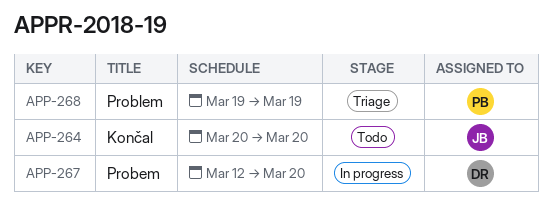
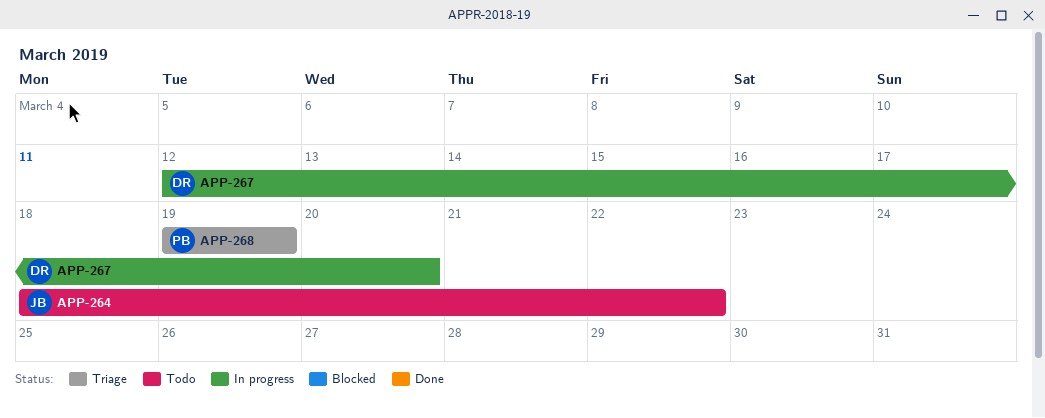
APP-264, start: Mar 20 -> Mar 18
APP-264, due: Mar 20 -> Mar 22

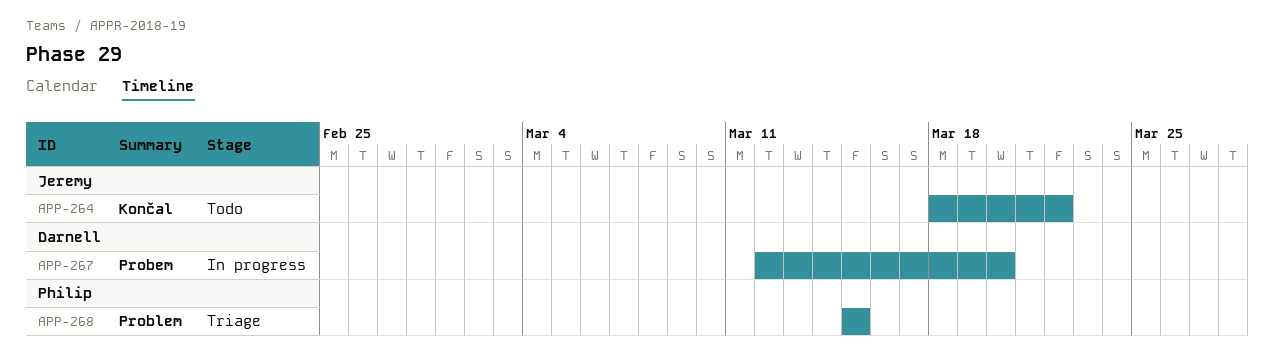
APP-268, start: Mar 19 -> Mar 15
APP-268, due: Mar 19 -> Mar 15

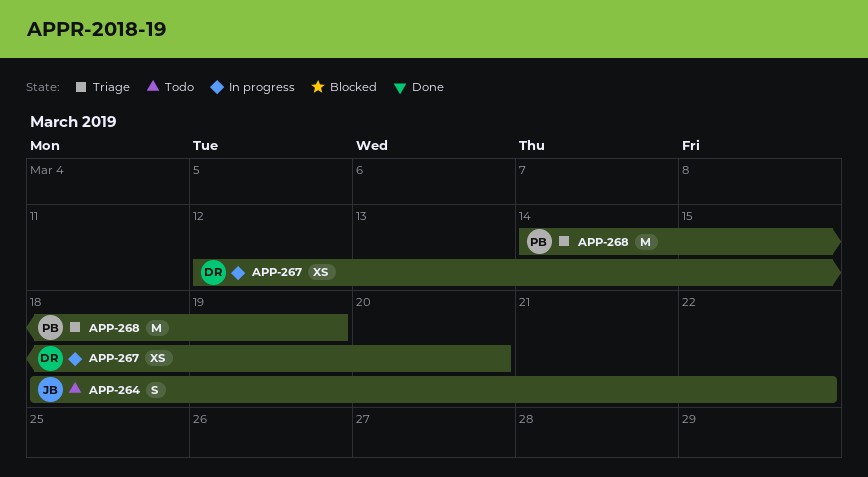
APP-268, start: Mar 15 -> Mar 14
APP-268, due: Mar 15 -> Mar 19

